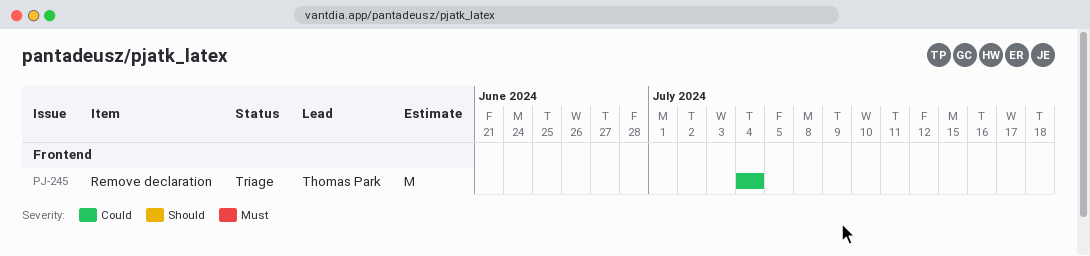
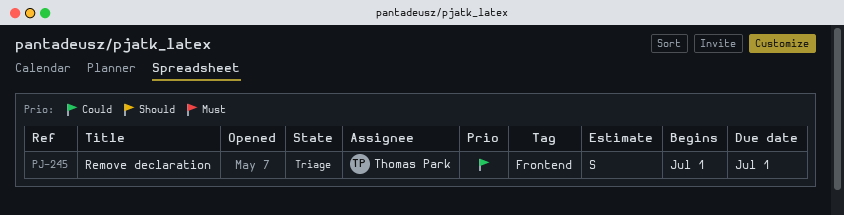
PJ-245, estimate: M -> S
PJ-245, start: Jul 4 -> Jul 1
PJ-245, due: Jul 4 -> Jul 1

